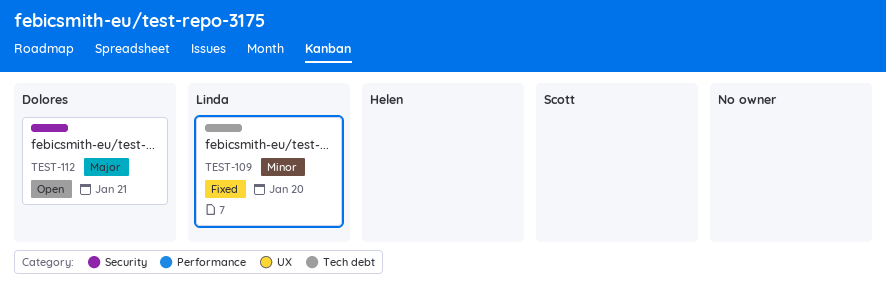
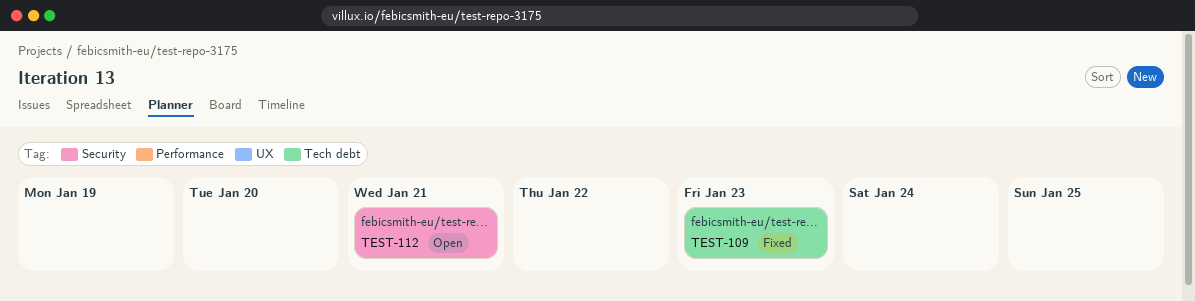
TEST-109, due: Jan 20 -> Jan 23

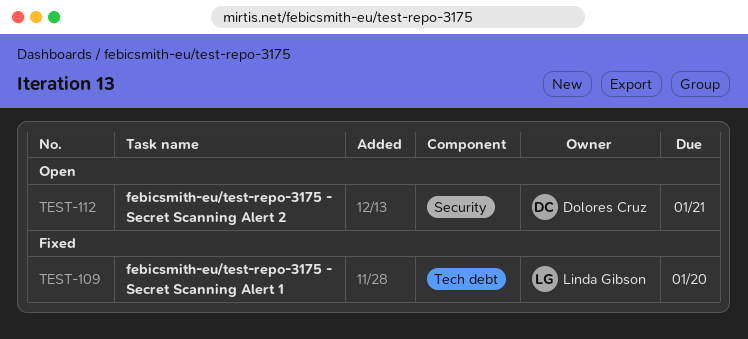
TEST-109, due: Jan 23 -> Jan 20

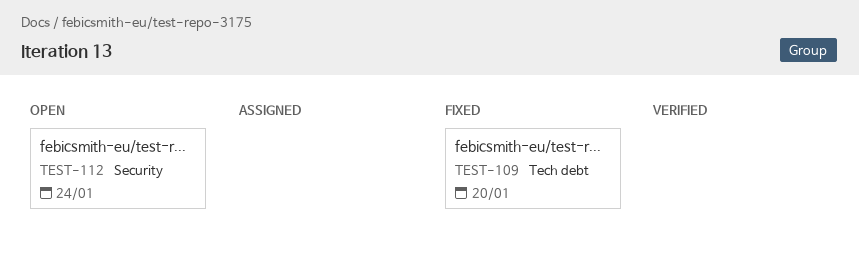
TEST-112, due: Jan 21 -> Jan 24

